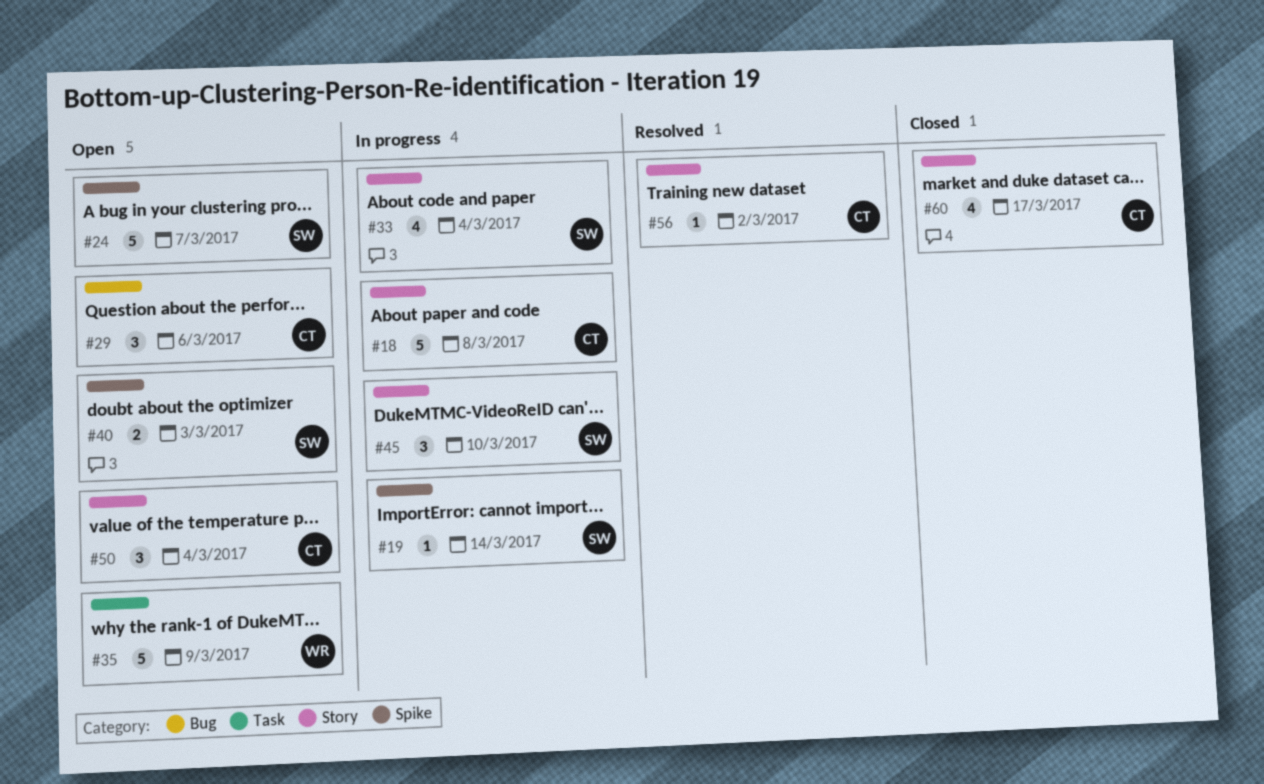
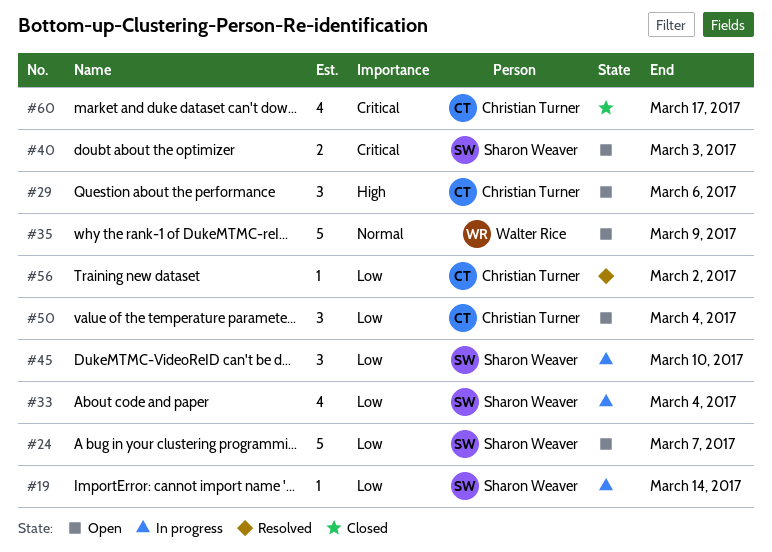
#18: present -> none

